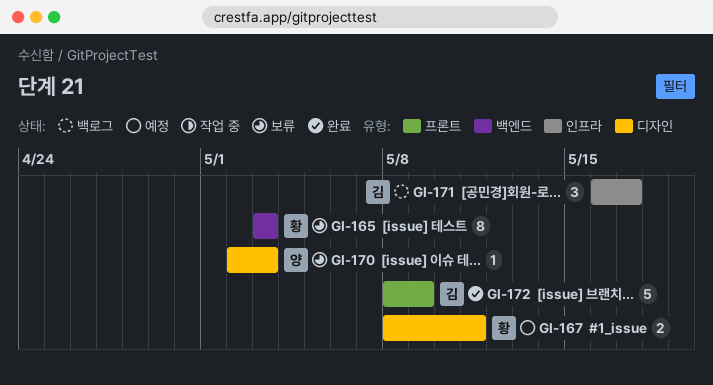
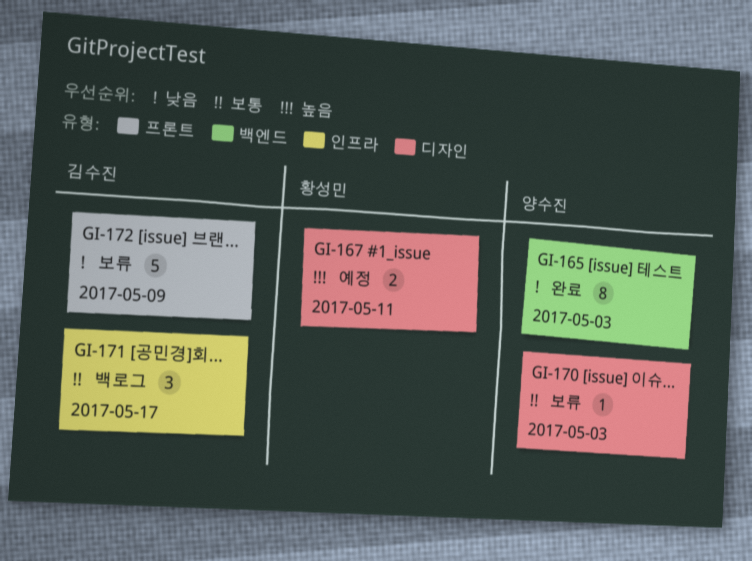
GI-165, status: 보류 -> 완료
GI-165, owner: 황성민 -> 양수진
GI-172, status: 완료 -> 보류

